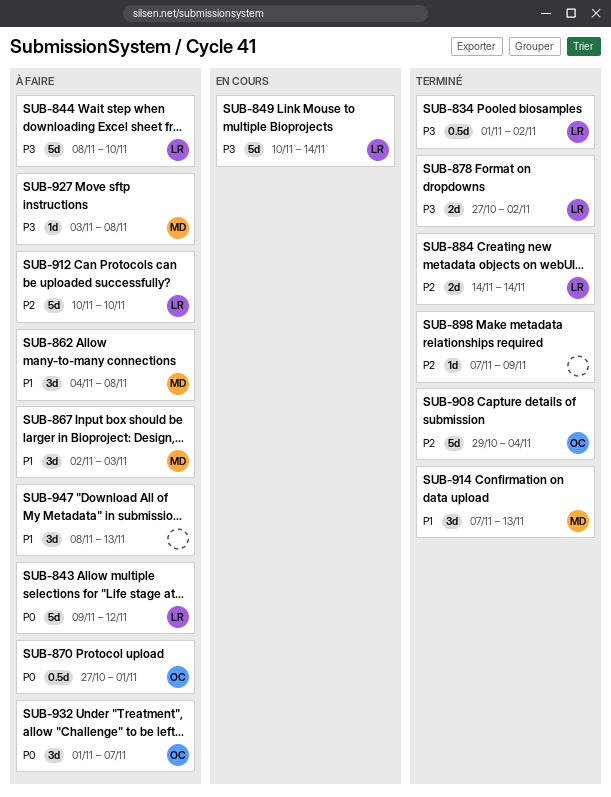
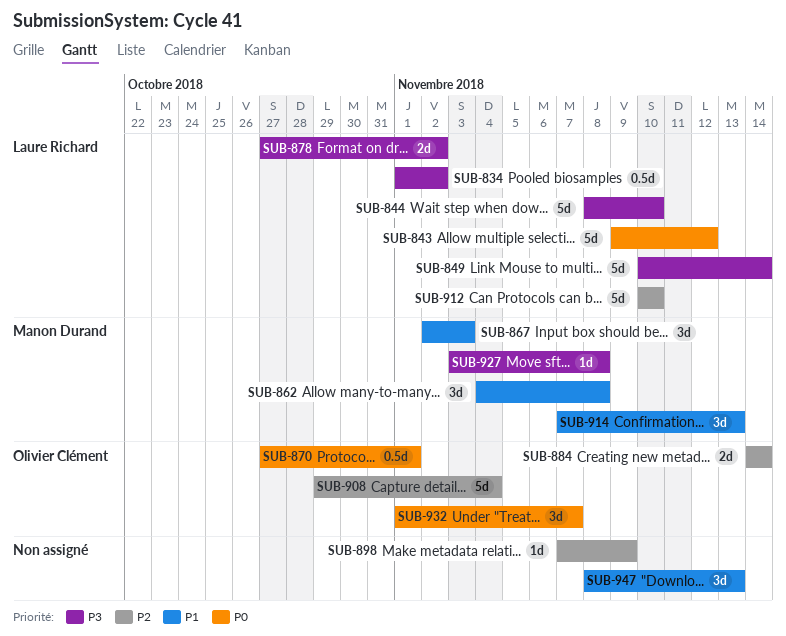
SUB-884, owner: Laure Richard -> Olivier Clément

